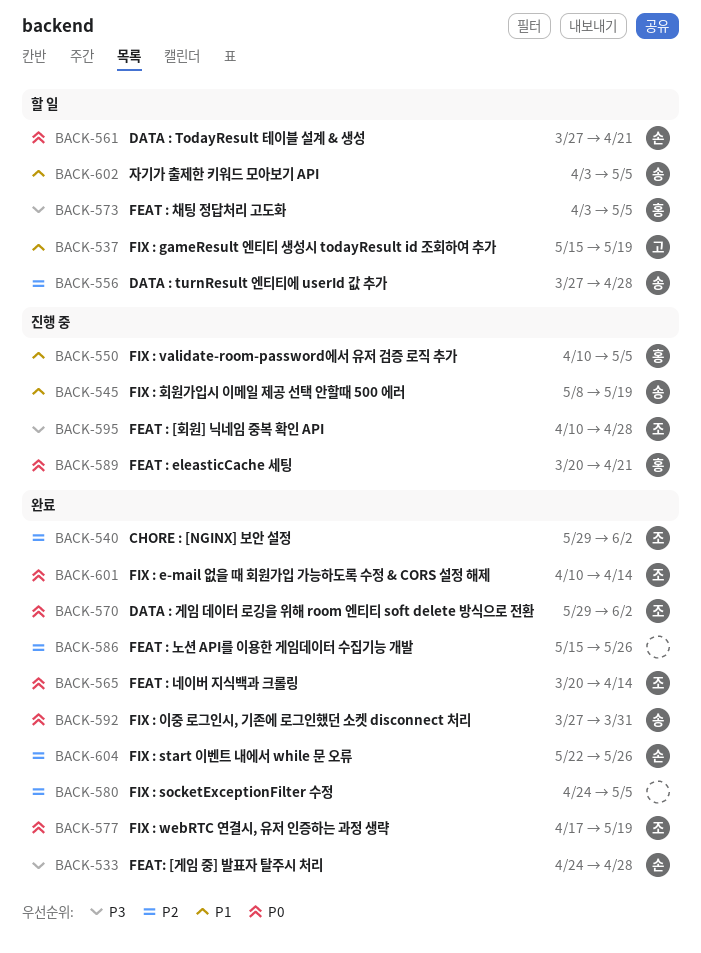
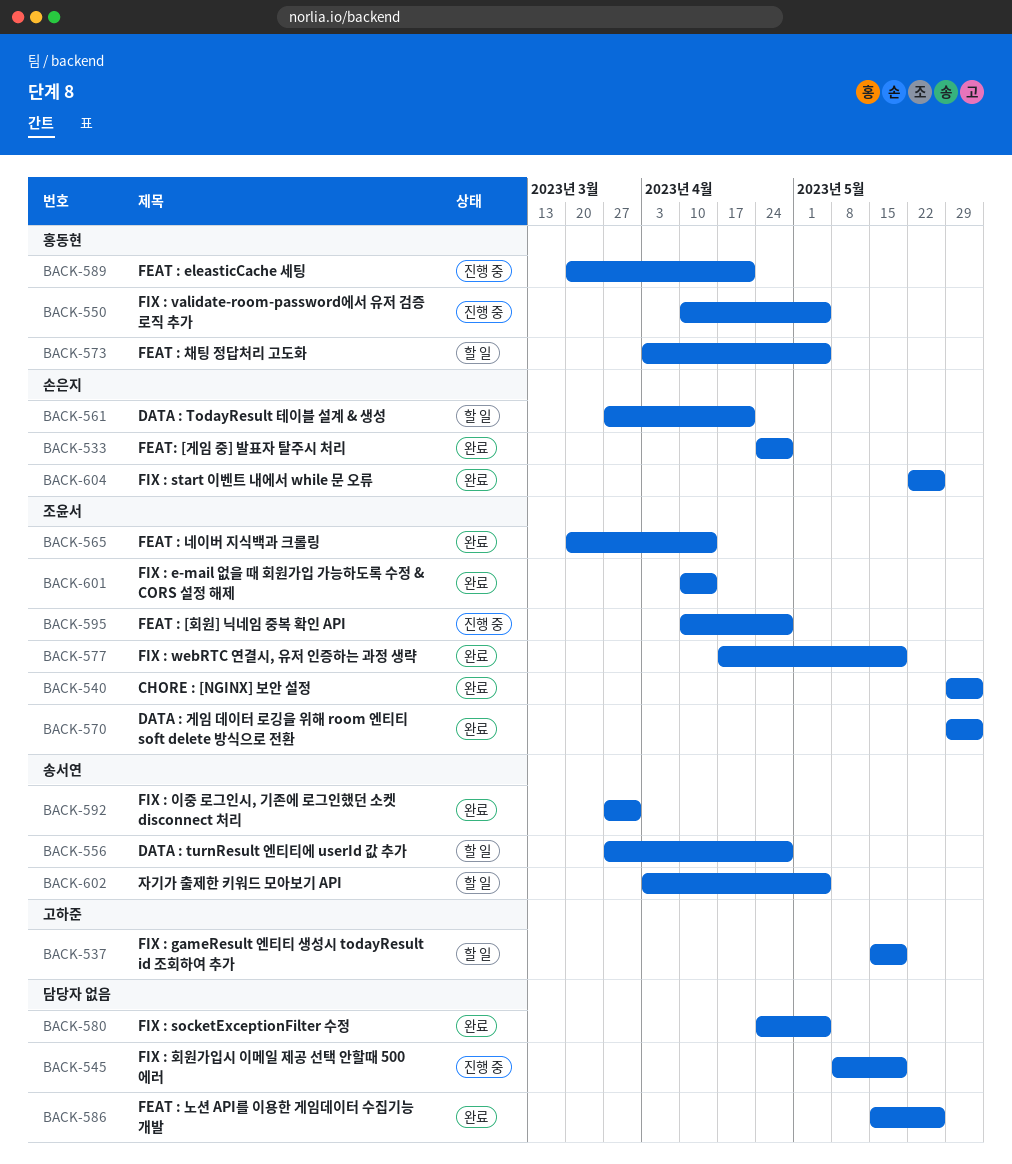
BACK-545, owner: 송서연 -> none

